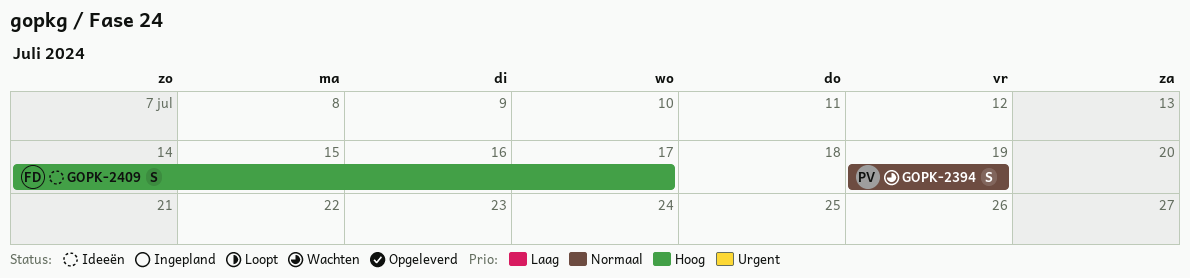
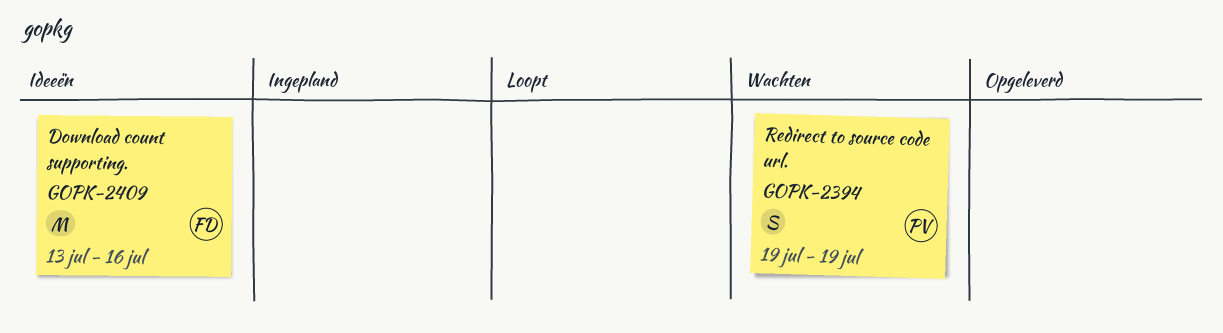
GOPK-2409, estimate: S -> M
GOPK-2409, start: Jul 14 -> Jul 13
GOPK-2409, due: Jul 17 -> Jul 16

